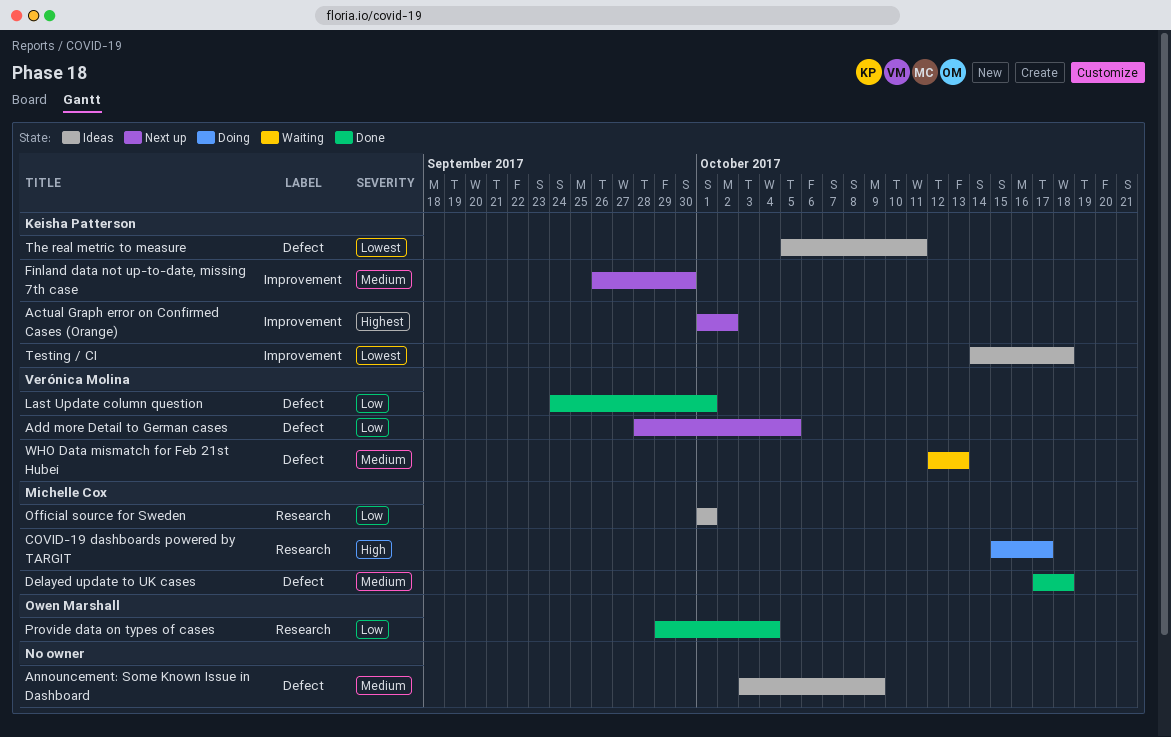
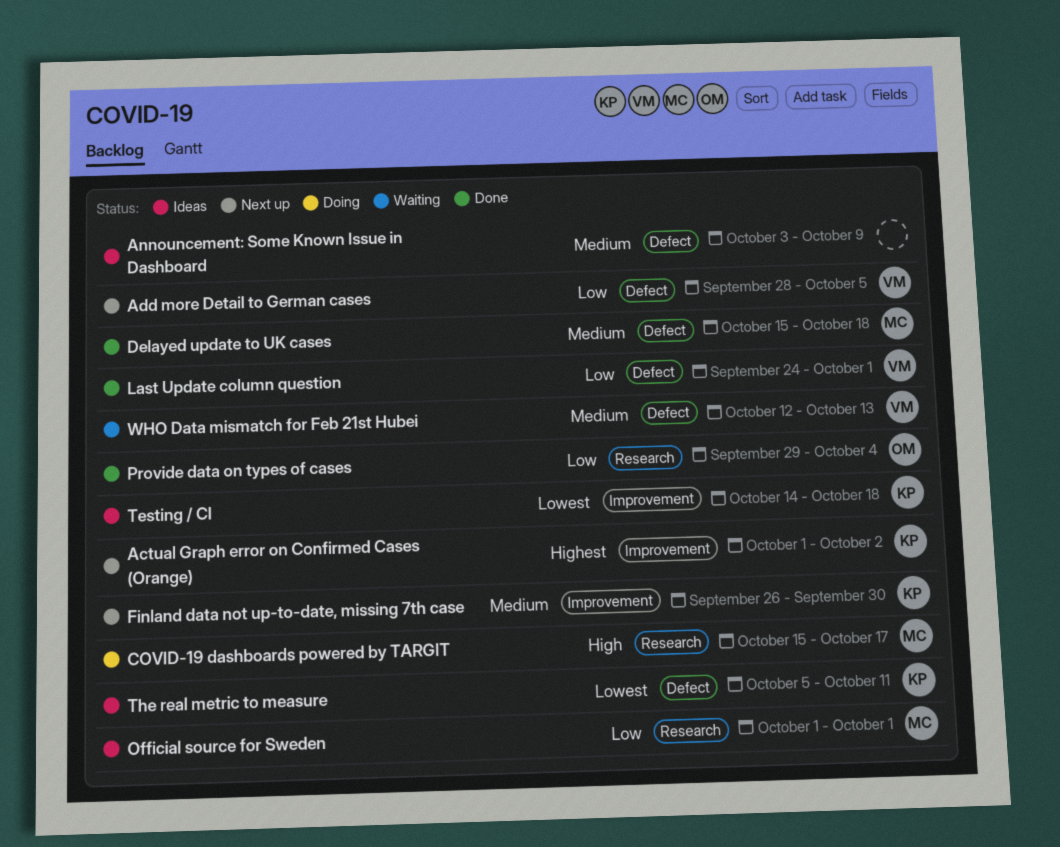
Delayed update to UK cases, start: Oct 17 -> Oct 15

